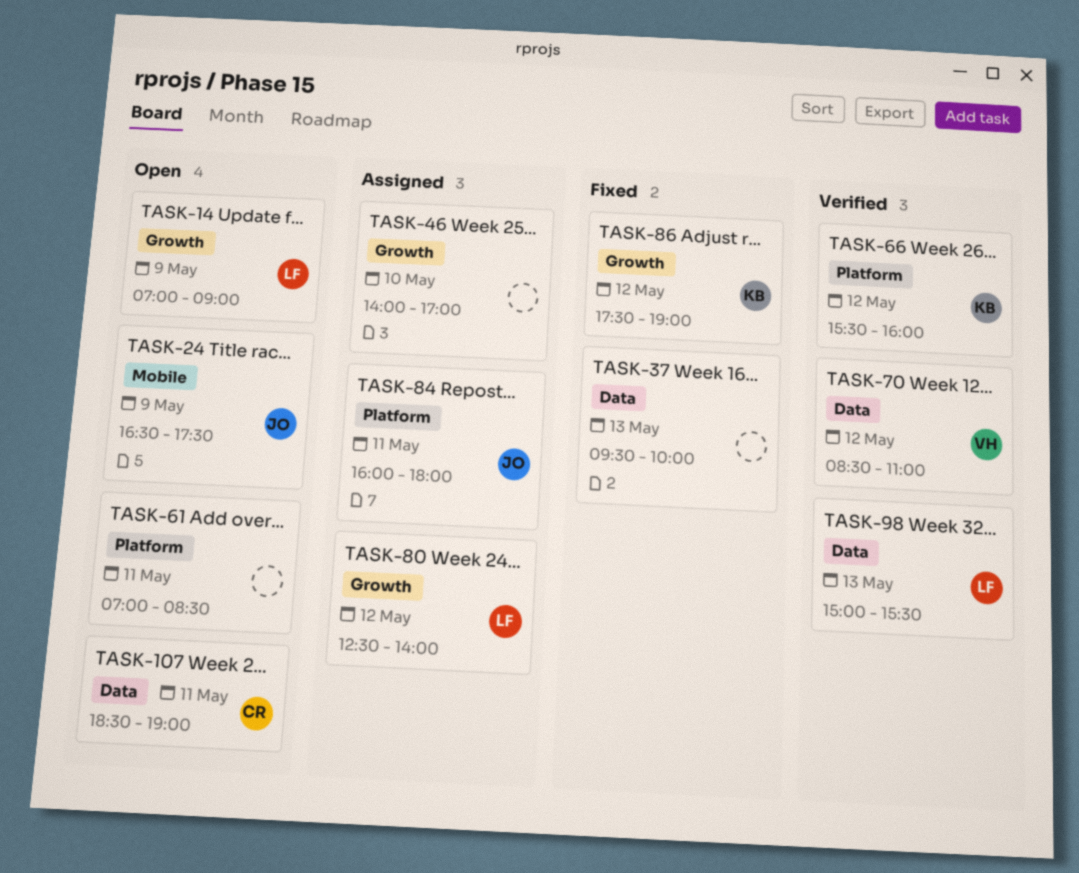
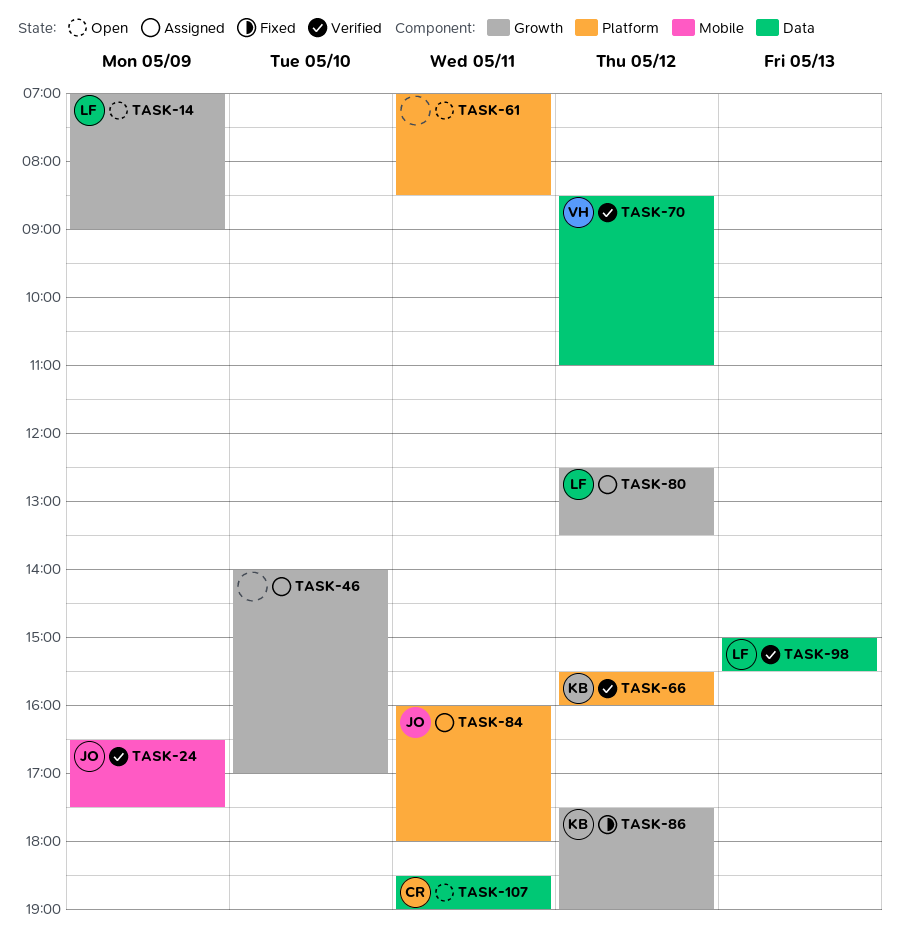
TASK-24, status: Open -> Verified
TASK-37: present -> none
TASK-80, ends: 14:00 -> 13:30

